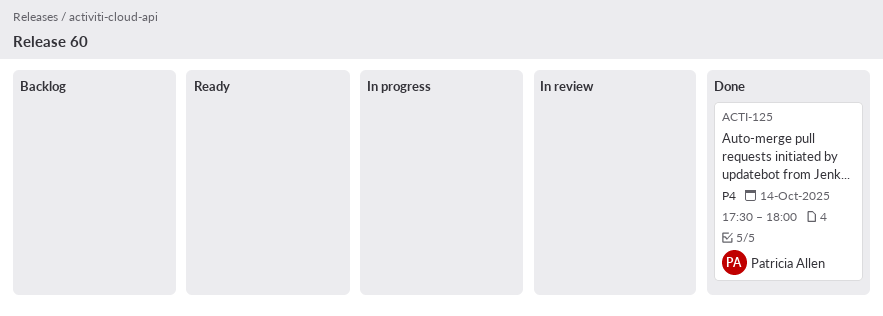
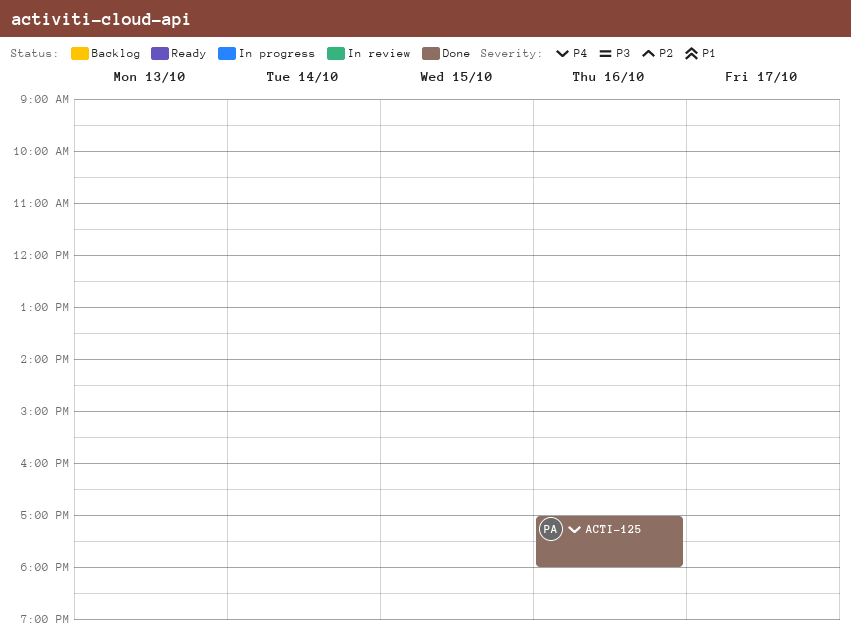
ACTI-125, day: Oct 14 -> Oct 16
ACTI-125, begins: 17:30 -> 17:00

